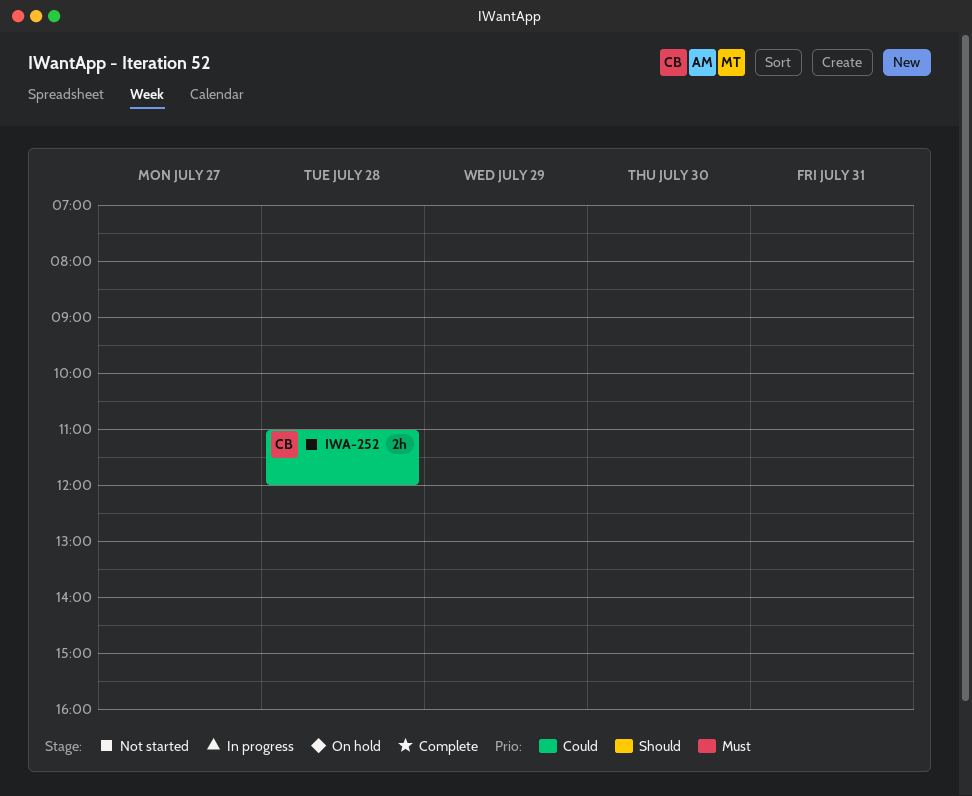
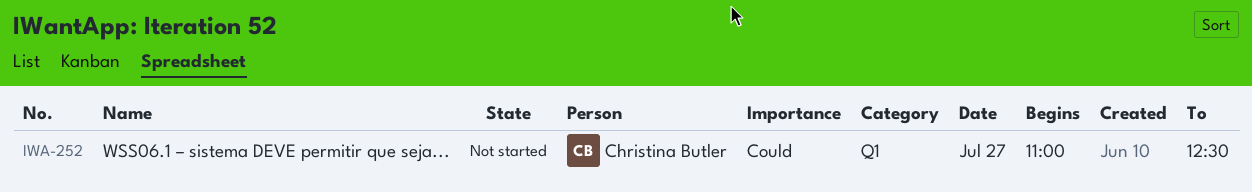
IWA-252, day: Jul 28 -> Jul 27
IWA-252, ends: 12:00 -> 12:30

